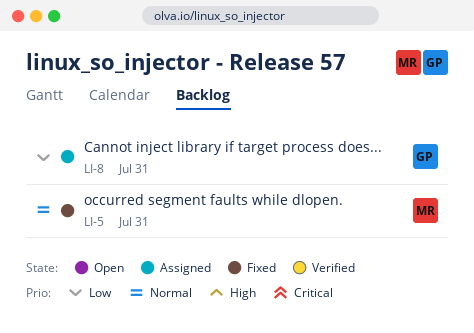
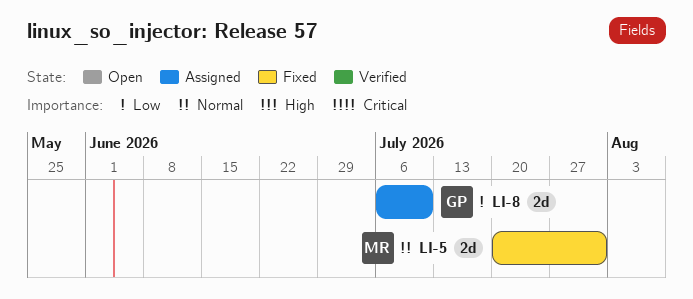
LI-8, due: Jul 31 -> Jul 10

